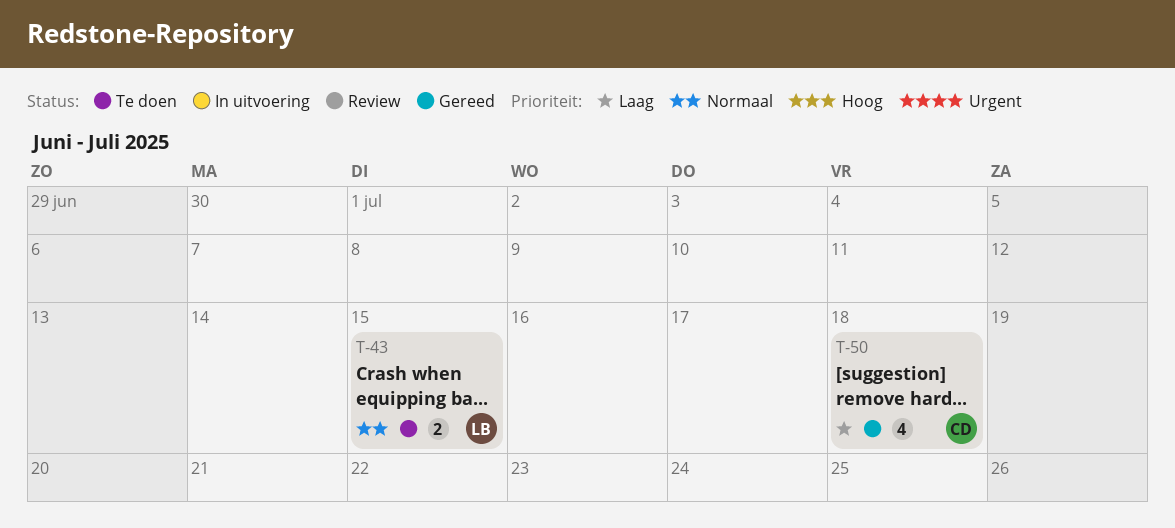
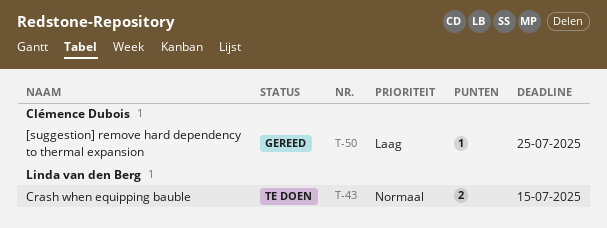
T-50, estimate: 4 -> 1
T-50, due: Jul 18 -> Jul 25

